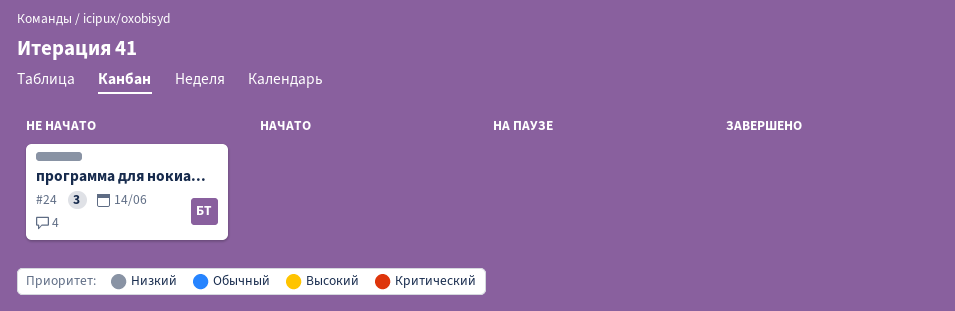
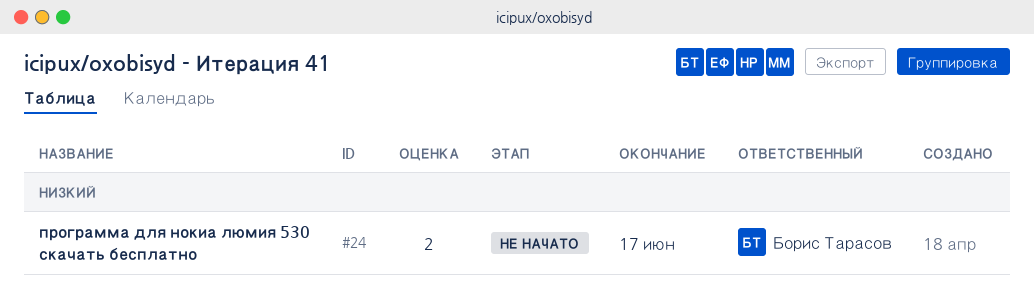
#24, estimate: 3 -> 2
#24, due: Jun 14 -> Jun 17

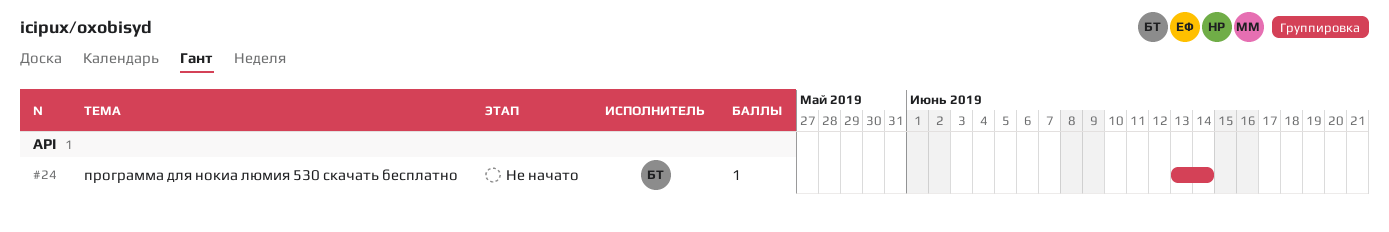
#24, estimate: 2 -> 1
#24, due: Jun 17 -> Jun 14

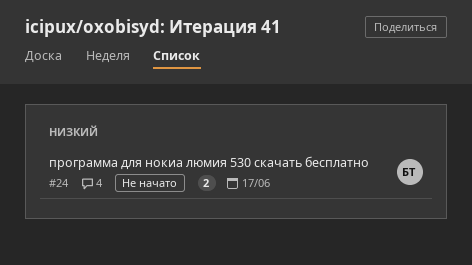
#24, estimate: 1 -> 2
#24, due: Jun 14 -> Jun 17

